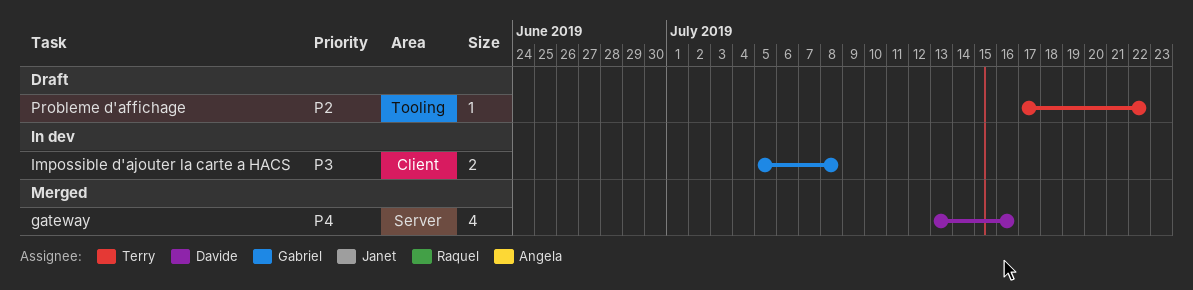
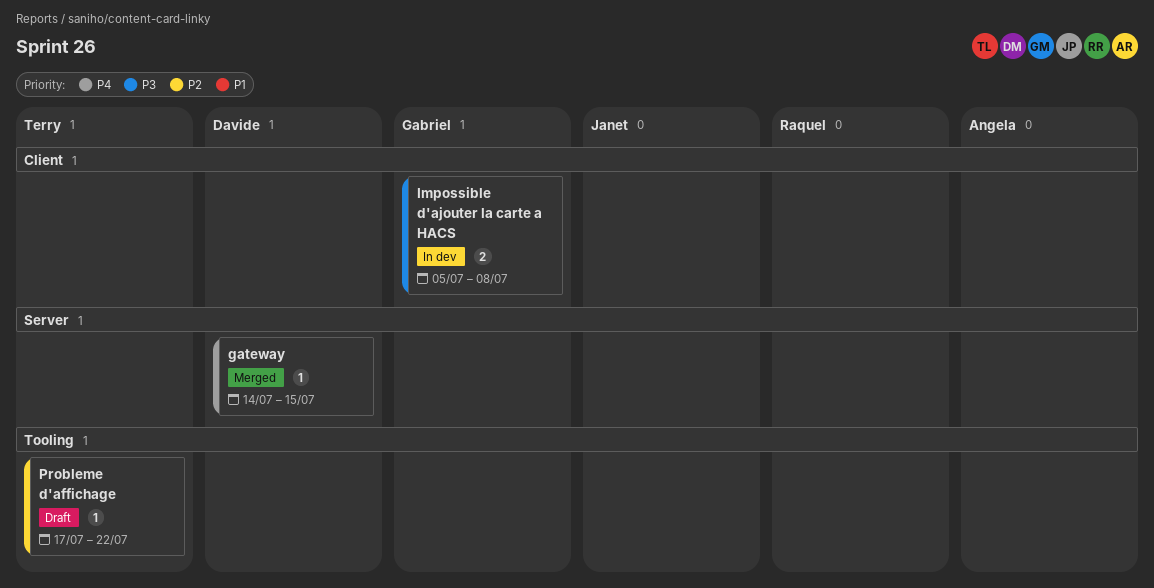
gateway, estimate: 4 -> 1
gateway, start: Jul 13 -> Jul 14
gateway, due: Jul 16 -> Jul 15

